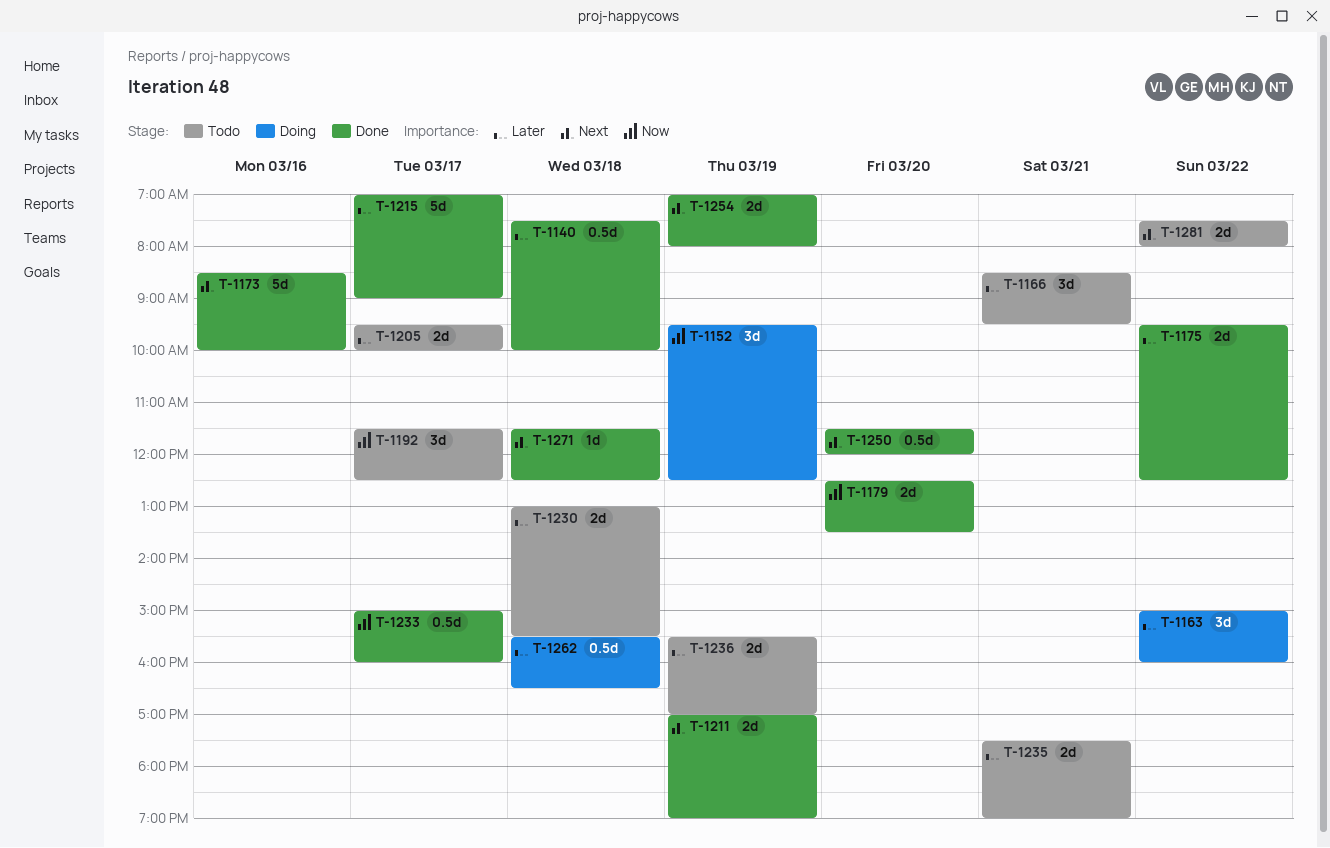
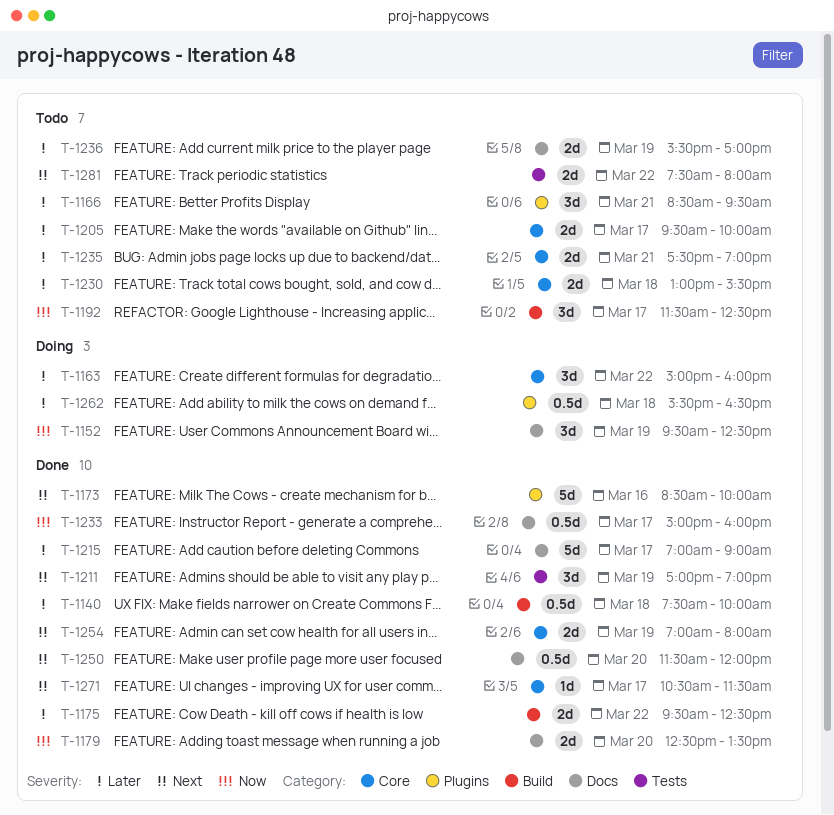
T-1211, estimate: 2d -> 3d
T-1271, day: Mar 18 -> Mar 17
T-1271, begins: 11:30 -> 10:30
T-1271, ends: 12:30 -> 11:30

